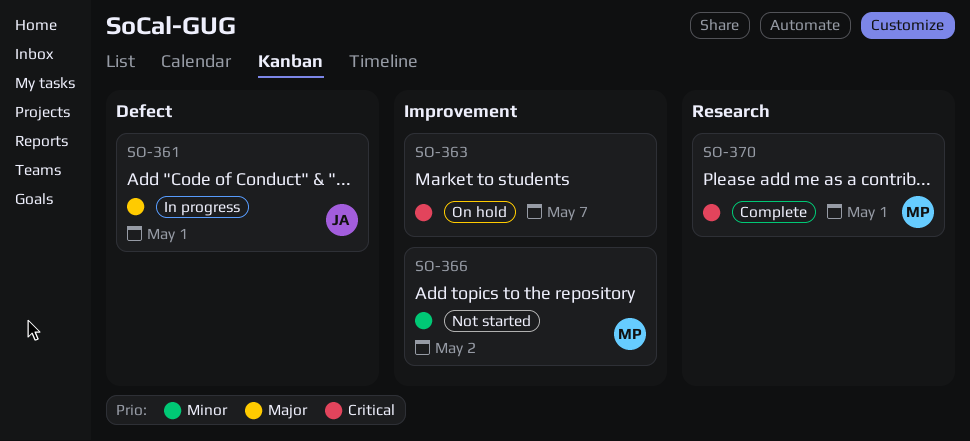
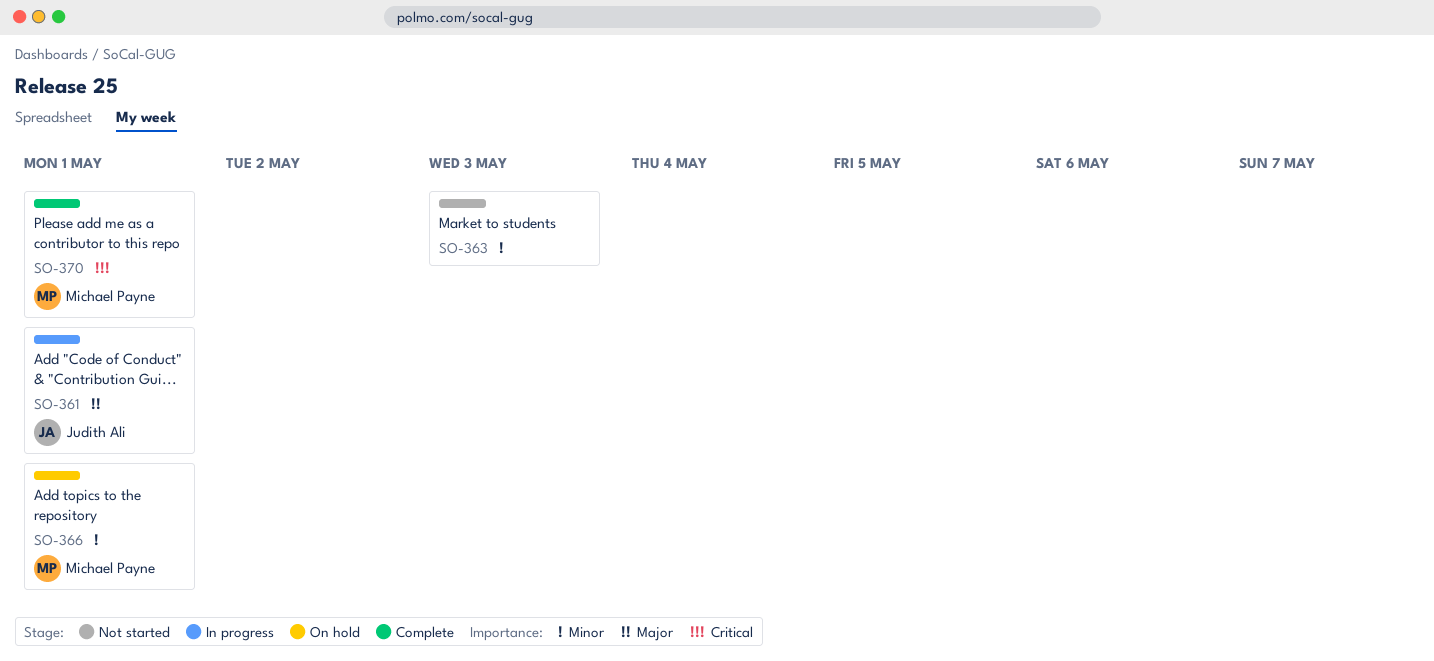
SO-363, status: On hold -> Not started
SO-363, priority: Critical -> Minor
SO-363, due: May 7 -> May 3
SO-366, status: Not started -> On hold
SO-366, due: May 2 -> May 1

